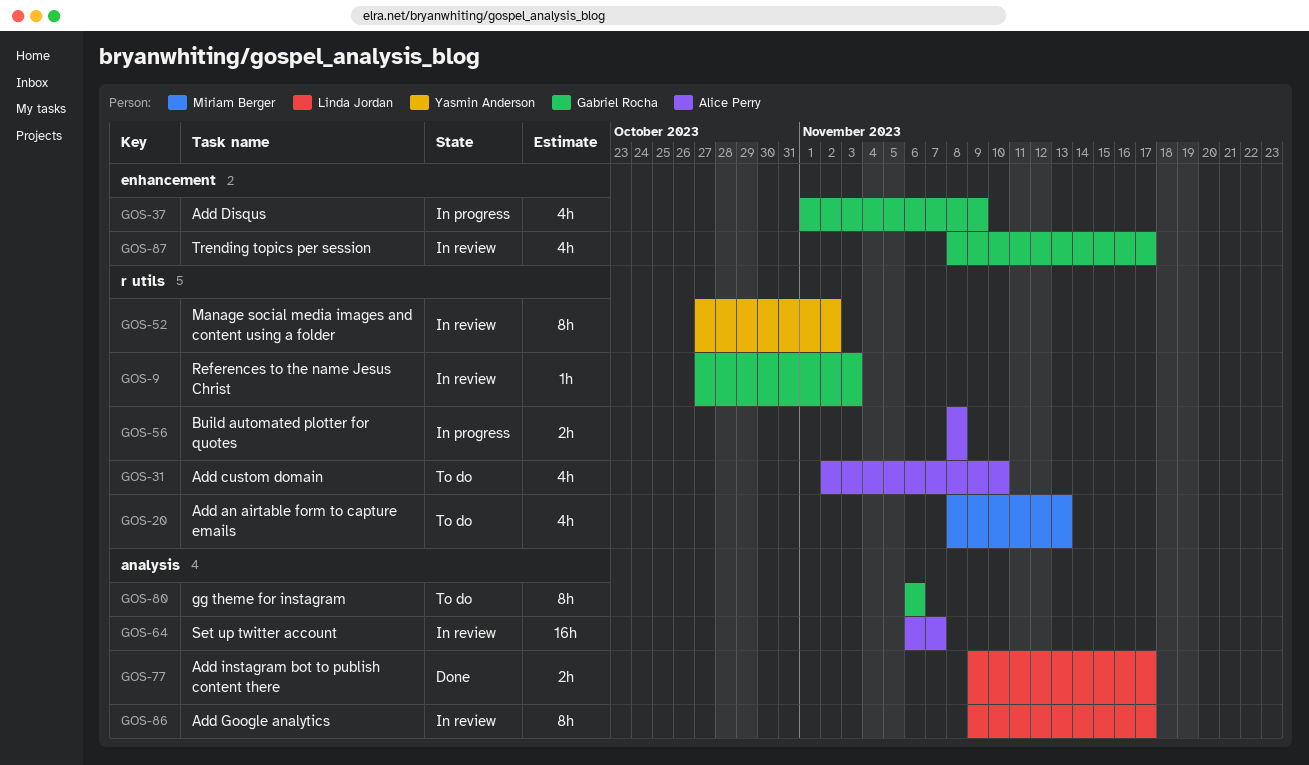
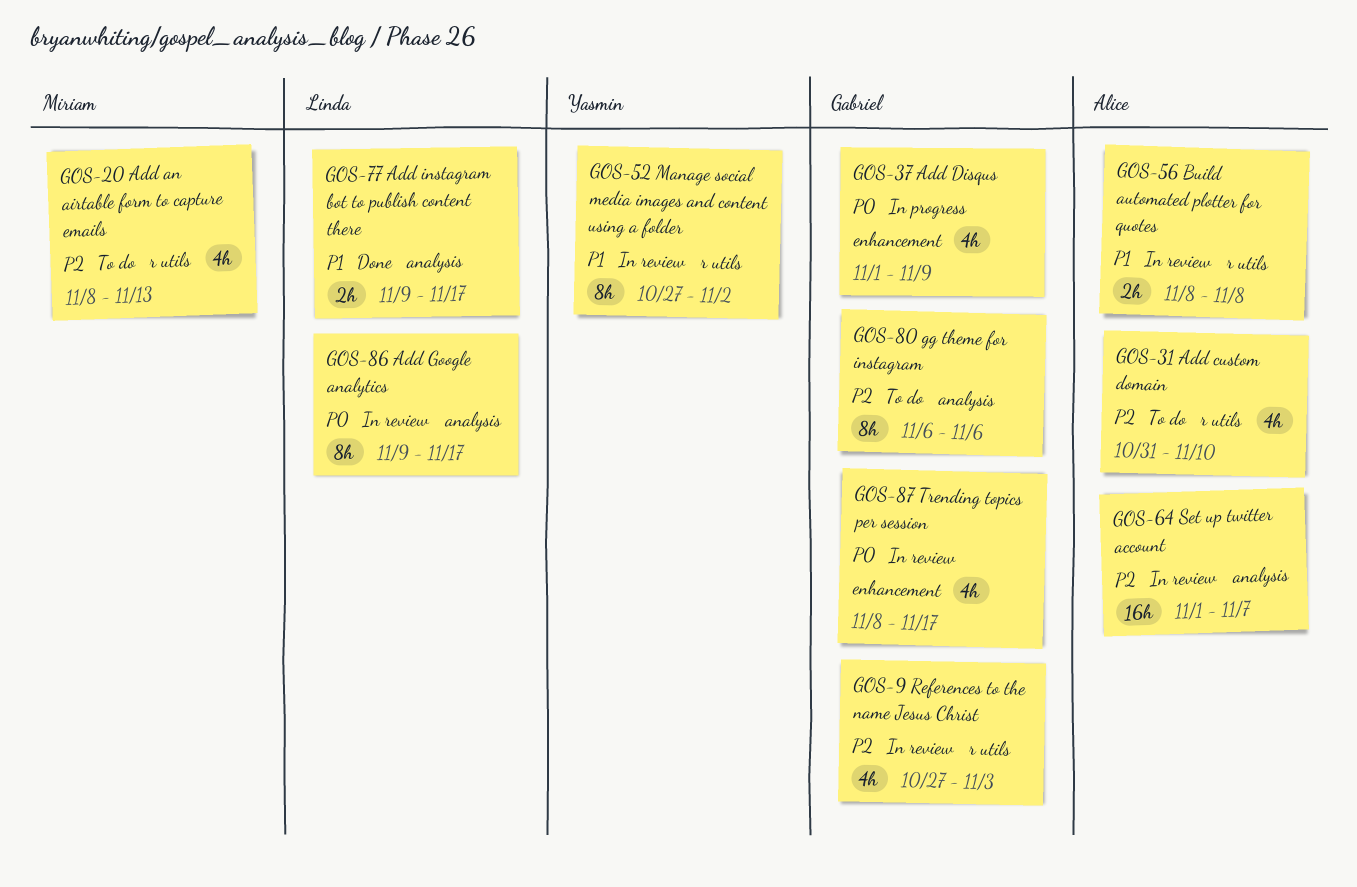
GOS-9, estimate: 1h -> 4h
GOS-31, start: Nov 2 -> Oct 31
GOS-56, status: In progress -> In review
GOS-64, start: Nov 6 -> Nov 1

